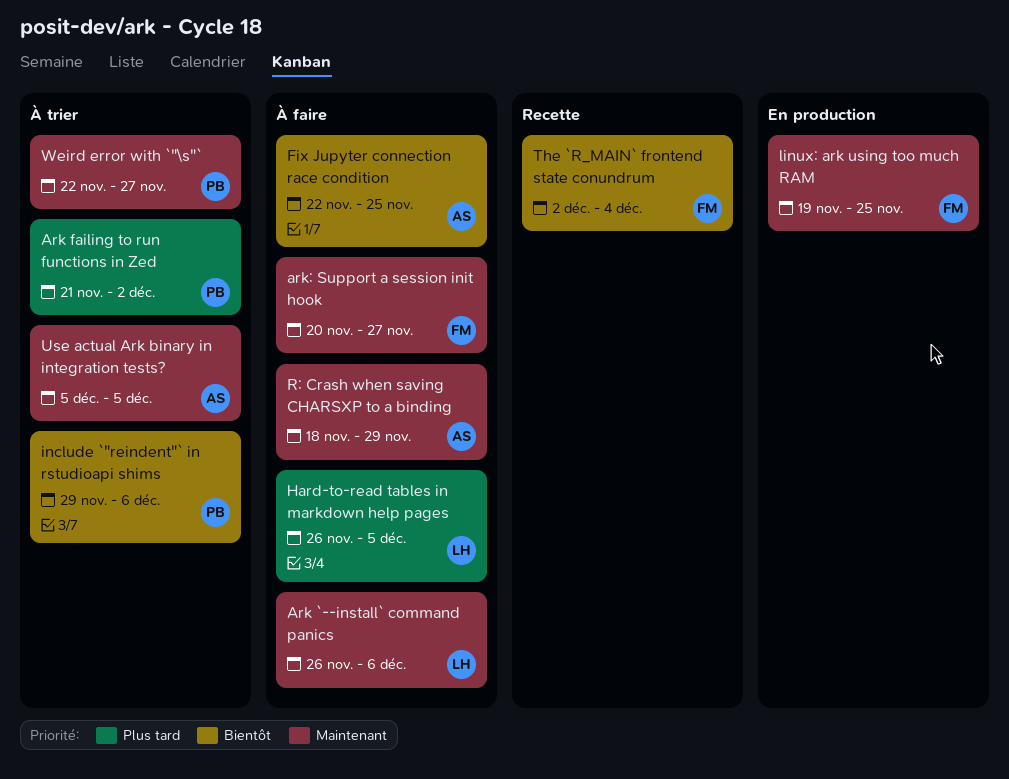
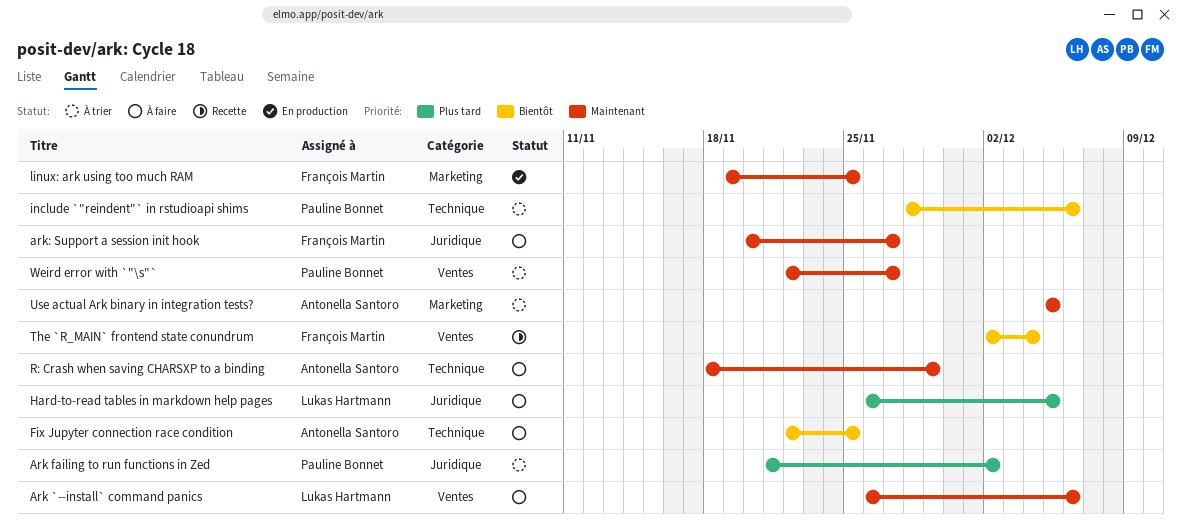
include `"reindent"` in rstudioapi shims, start: Nov 29 -> Nov 28

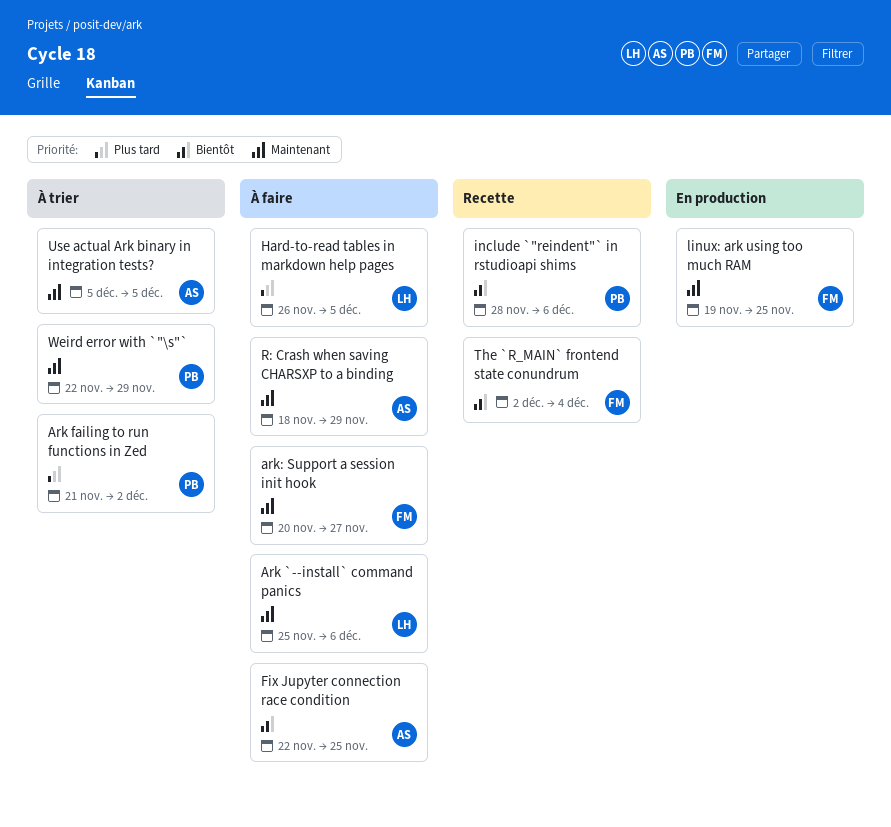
Ark `--install` command panics, start: Nov 26 -> Nov 25
include `"reindent"` in rstudioapi shims, status: À trier -> Recette
Weird error with `"\s"`, due: Nov 27 -> Nov 29

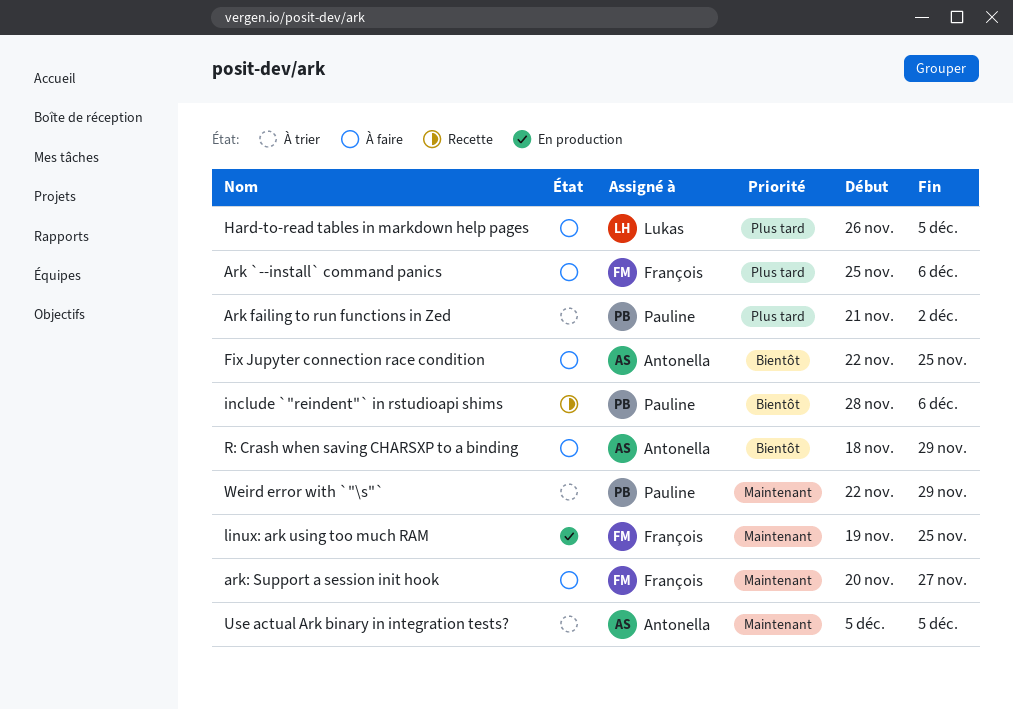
Ark `--install` command panics, owner: Lukas -> François
Ark `--install` command panics, priority: Maintenant -> Plus tard
R: Crash when saving CHARSXP to a binding, priority: Maintenant -> Bientôt
The `R_MAIN` frontend state conundrum: present -> none

